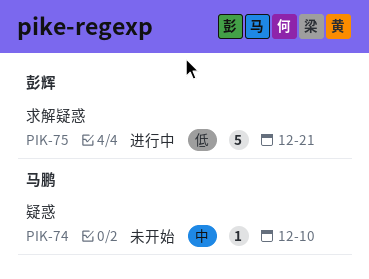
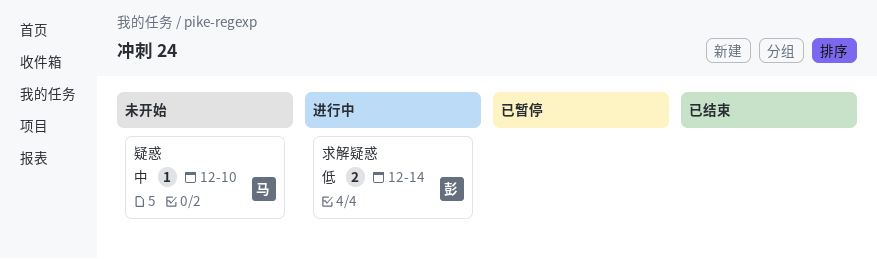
求解疑惑, estimate: 5 -> 2
求解疑惑, due: Dec 21 -> Dec 14

